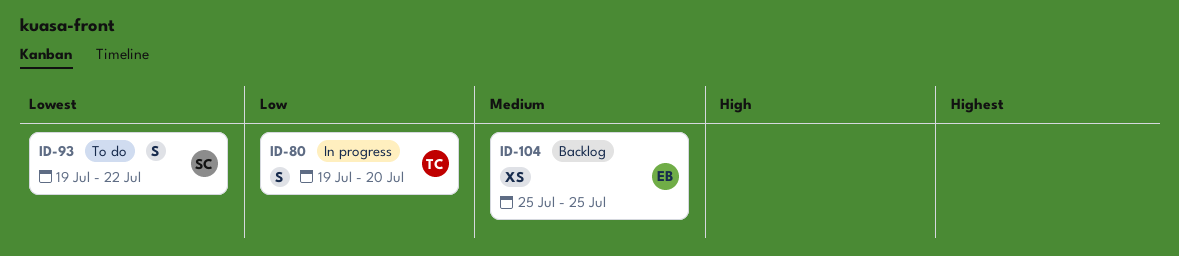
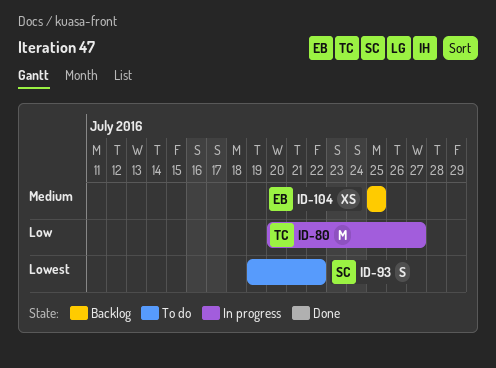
ID-80, estimate: S -> M
ID-80, start: Jul 19 -> Jul 20
ID-80, due: Jul 20 -> Jul 27

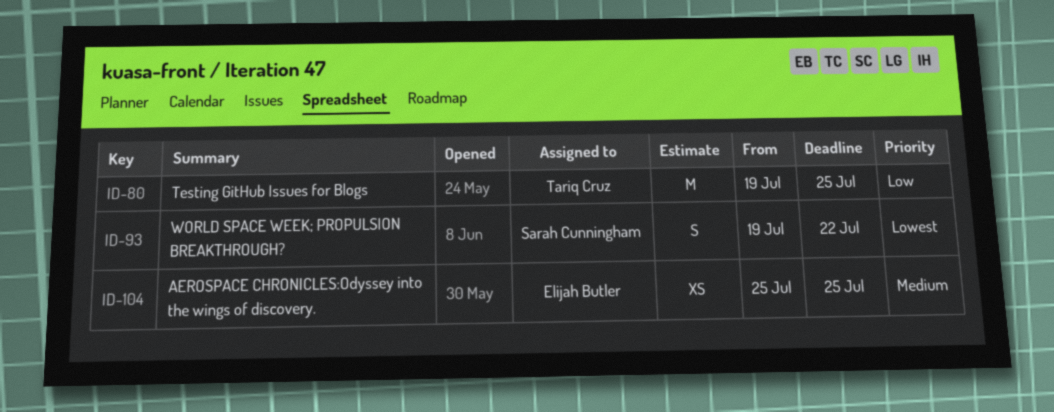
ID-80, start: Jul 20 -> Jul 19
ID-80, due: Jul 27 -> Jul 25

